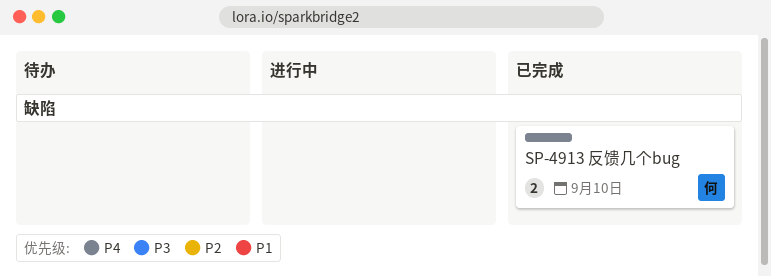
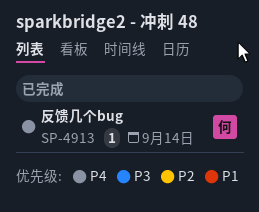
SP-4913, estimate: 2 -> 1
SP-4913, due: Sep 10 -> Sep 14

